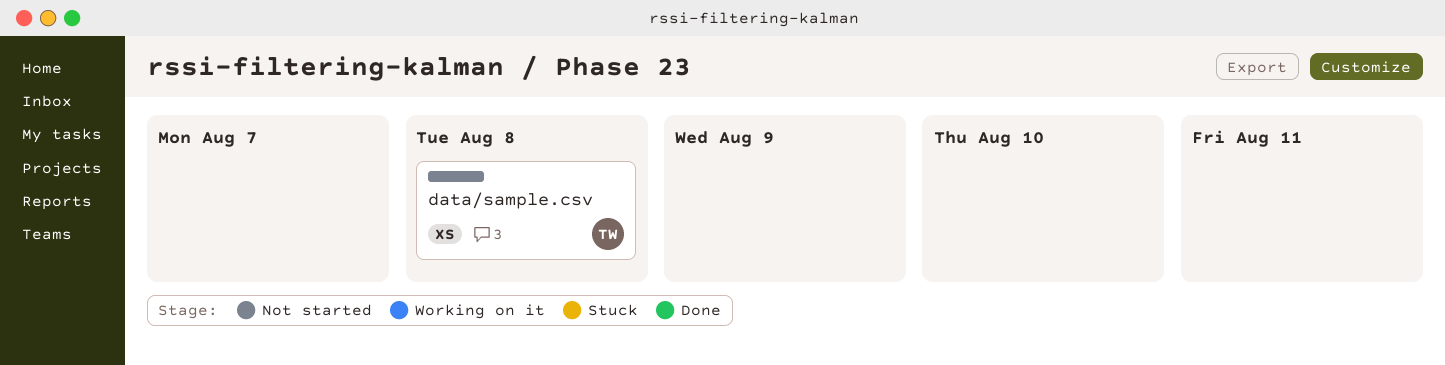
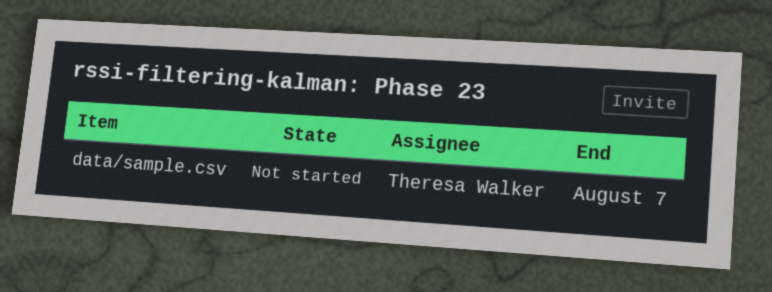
data/sample.csv, due: Aug 8 -> Aug 7

